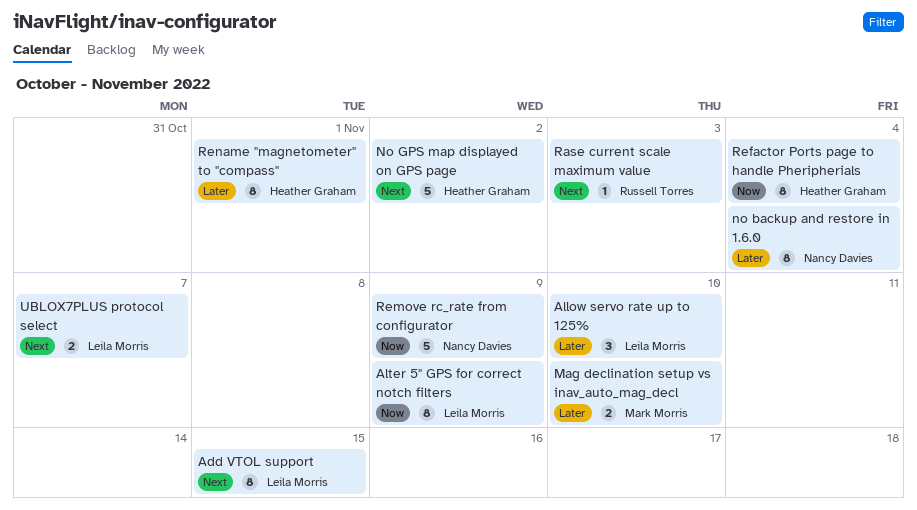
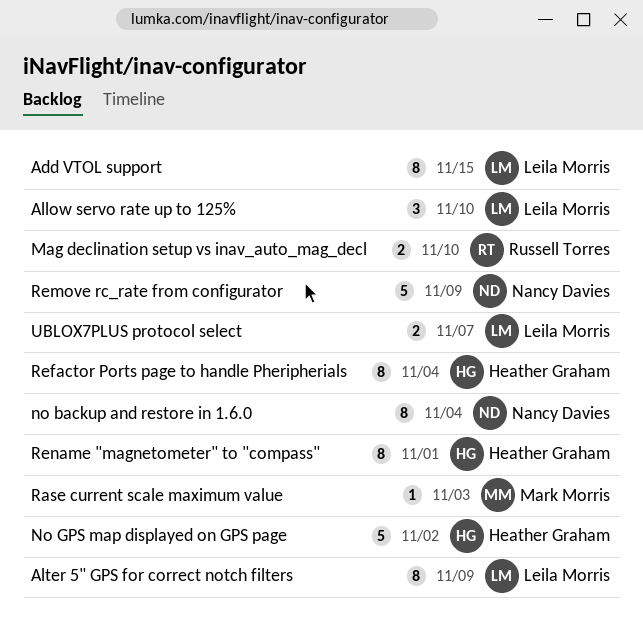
Mag declination setup vs inav_auto_mag_decl, owner: Mark Morris -> Russell Torres
Rase current scale maximum value, owner: Russell Torres -> Mark Morris

